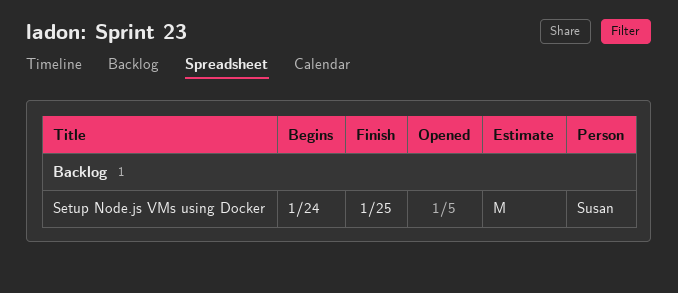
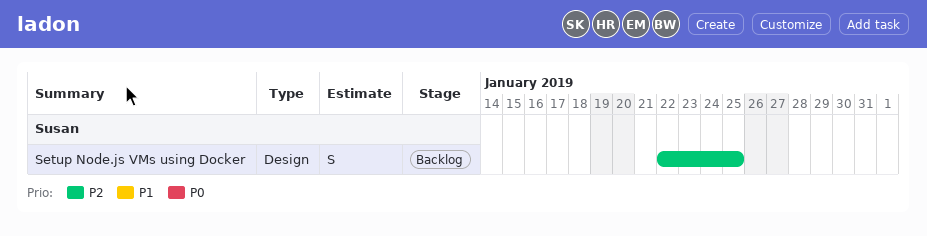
Setup Node.js VMs using Docker, estimate: M -> S
Setup Node.js VMs using Docker, start: Jan 24 -> Jan 22

